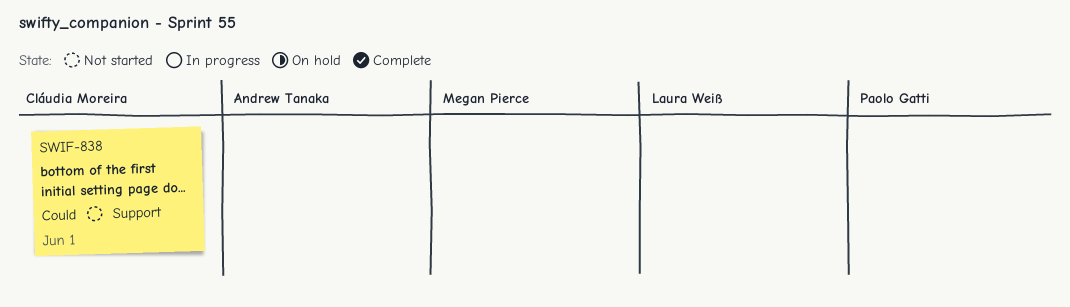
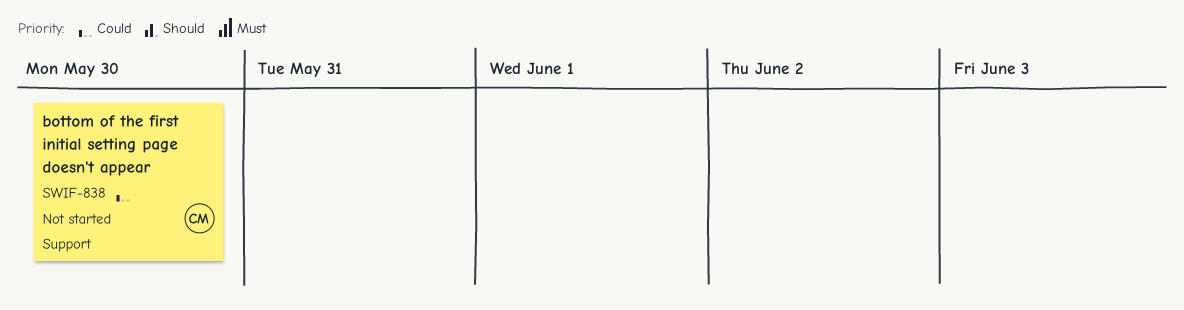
SWIF-838, due: Jun 1 -> May 30

